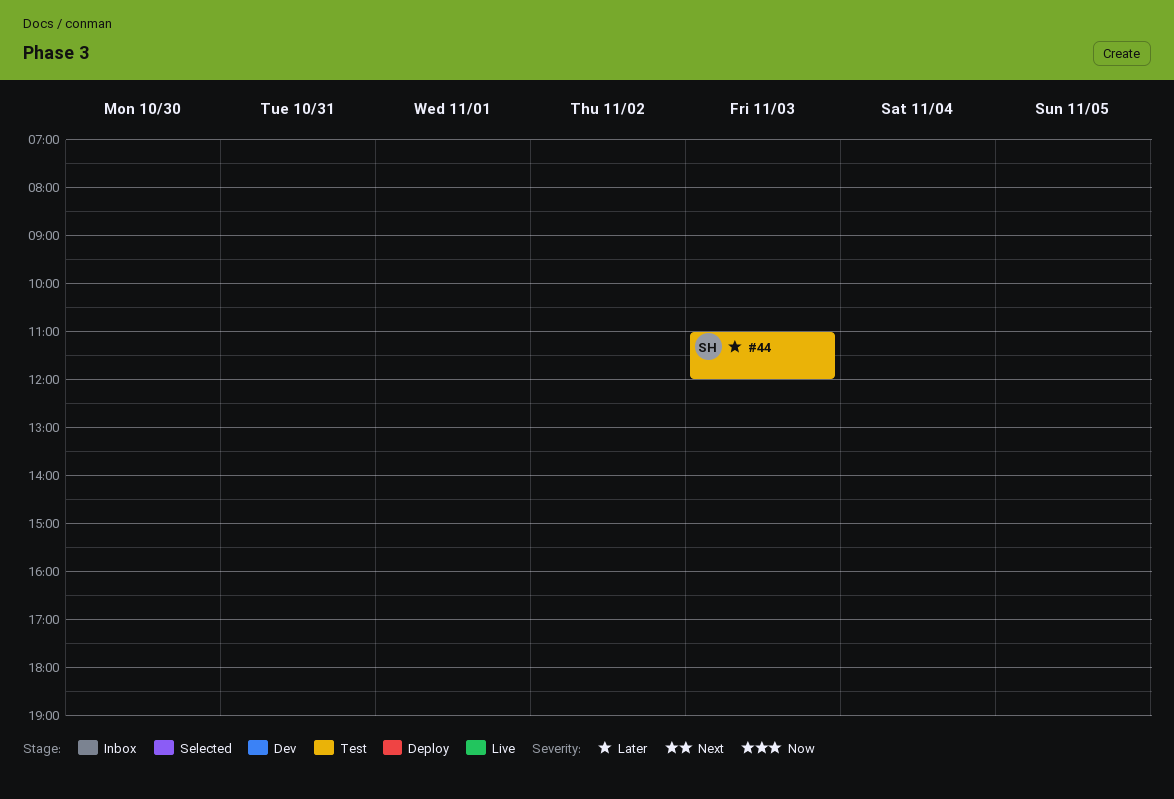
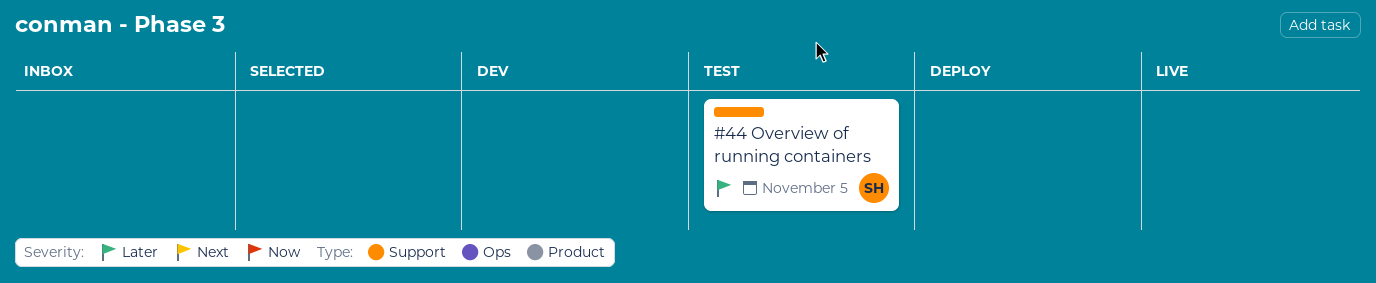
#44, day: Nov 3 -> Nov 5

